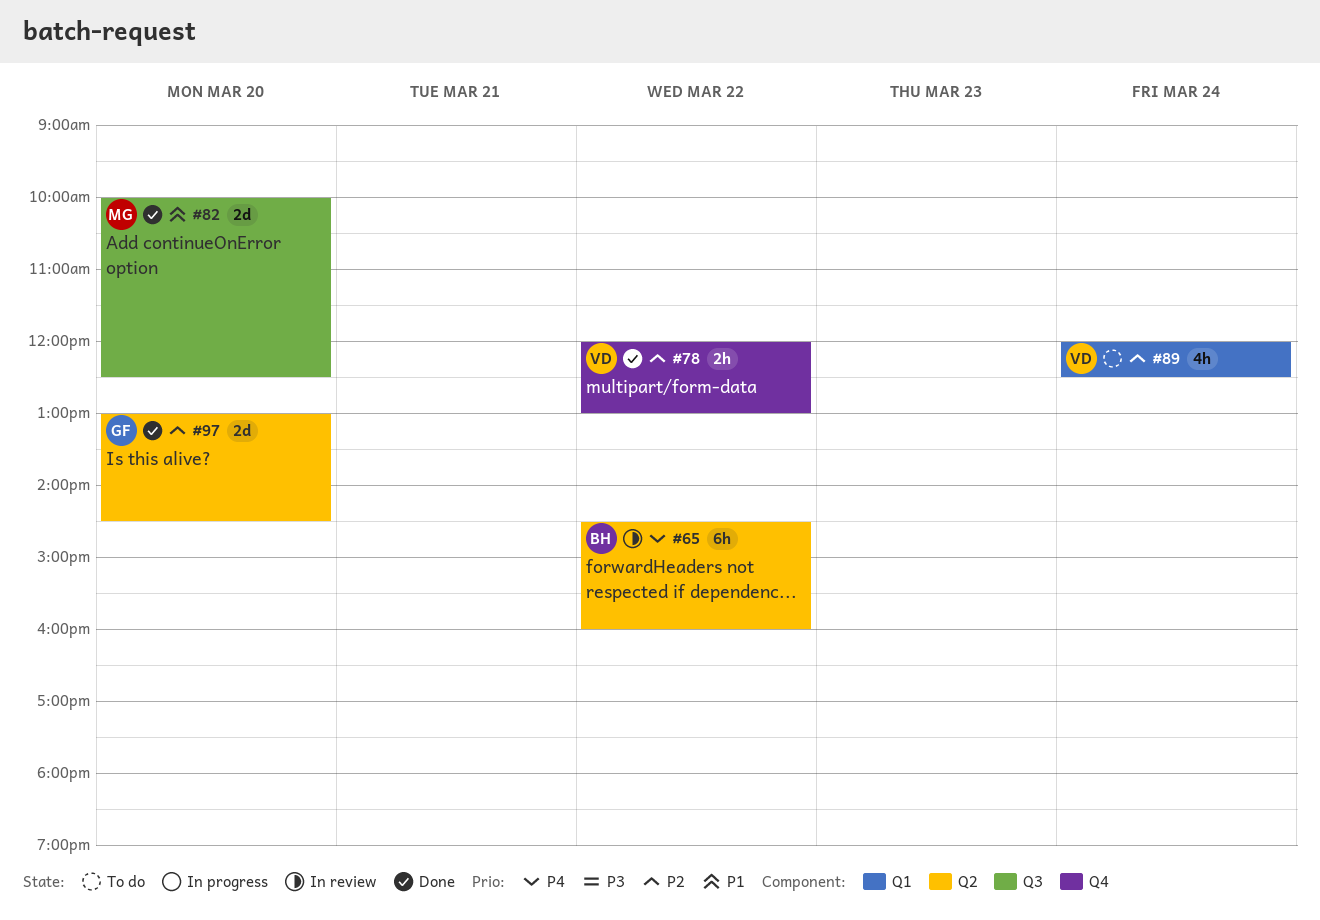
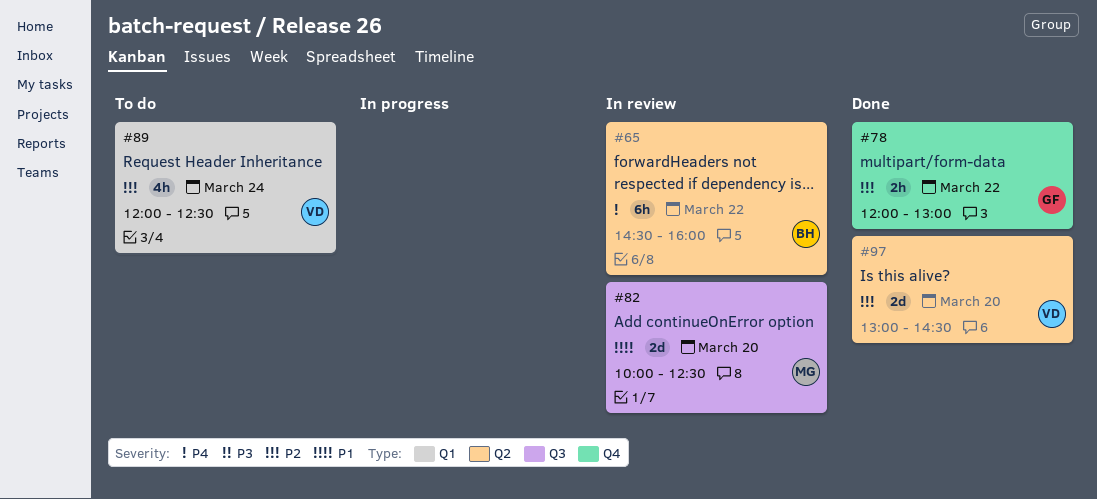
#78, owner: VD -> GF
#82, status: Done -> In review
#97, owner: GF -> VD

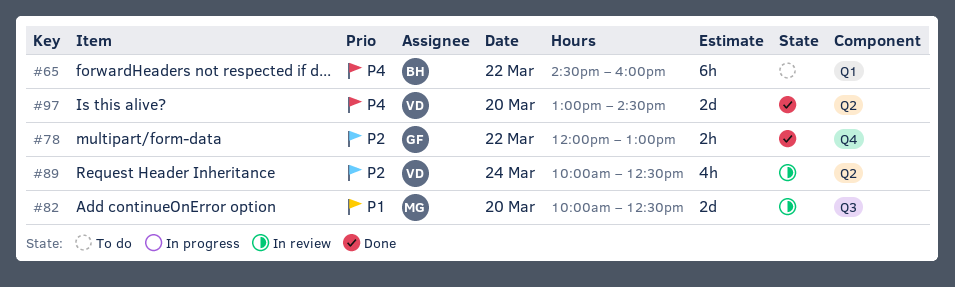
#65, status: In review -> To do
#65, label: Q2 -> Q1
#89, status: To do -> In review
#89, label: Q1 -> Q2
#89, begins: 12:00 -> 10:00
#97, priority: P2 -> P4

